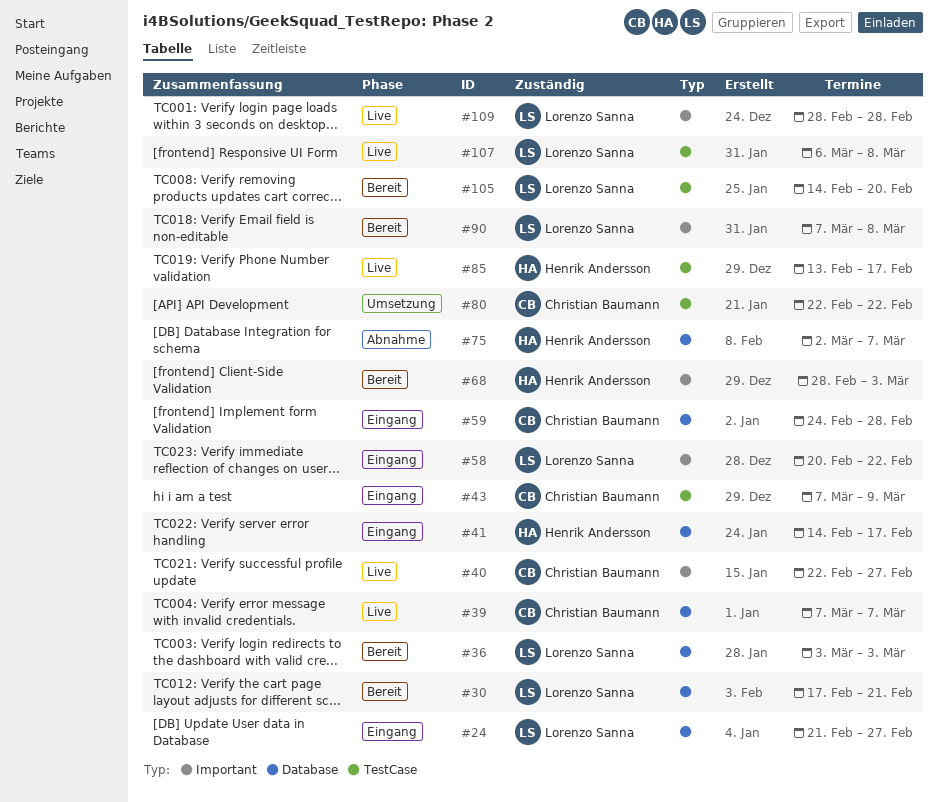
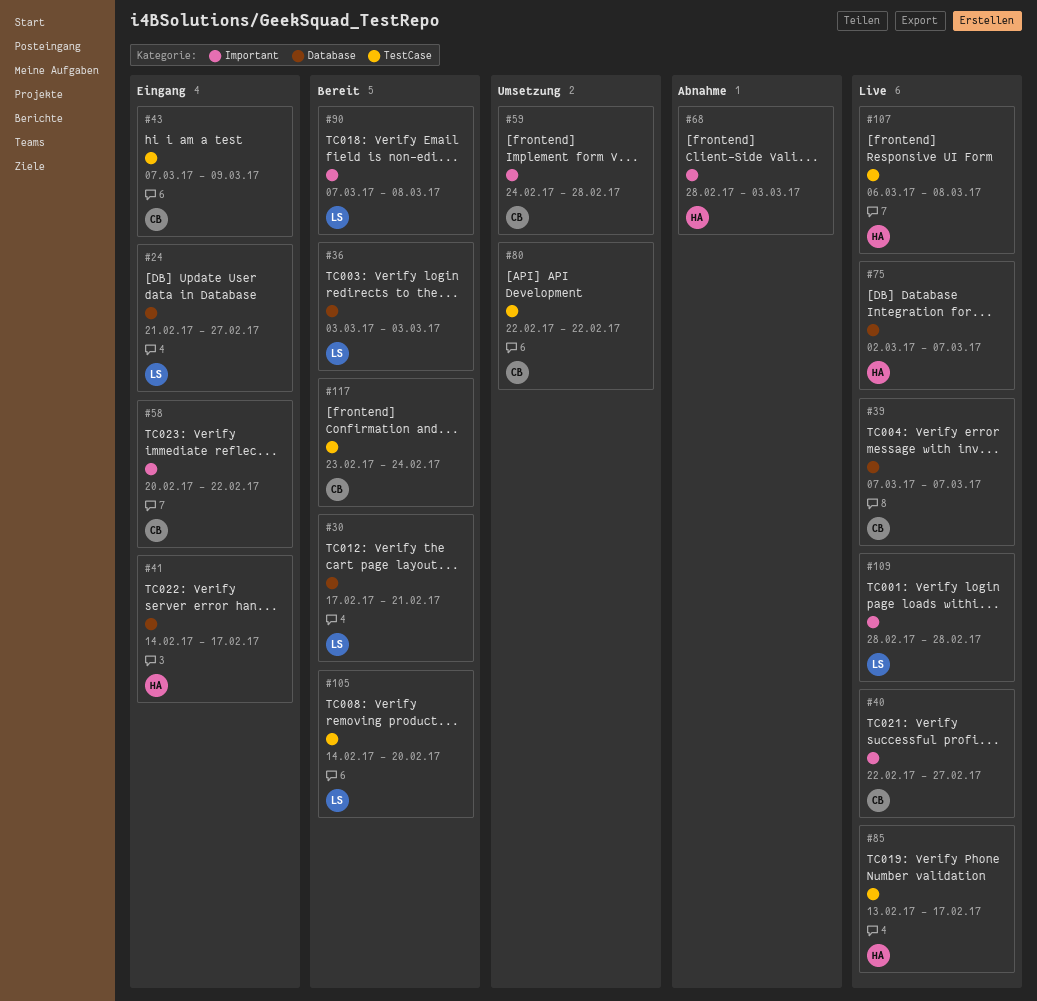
#58, owner: Lorenzo Sanna -> Christian Baumann
#59, status: Eingang -> Umsetzung
#59, label: Database -> Important
#68, status: Bereit -> Abnahme
#75, status: Abnahme -> Live
#107, owner: Lorenzo Sanna -> Henrik Andersson
#117: none -> present

